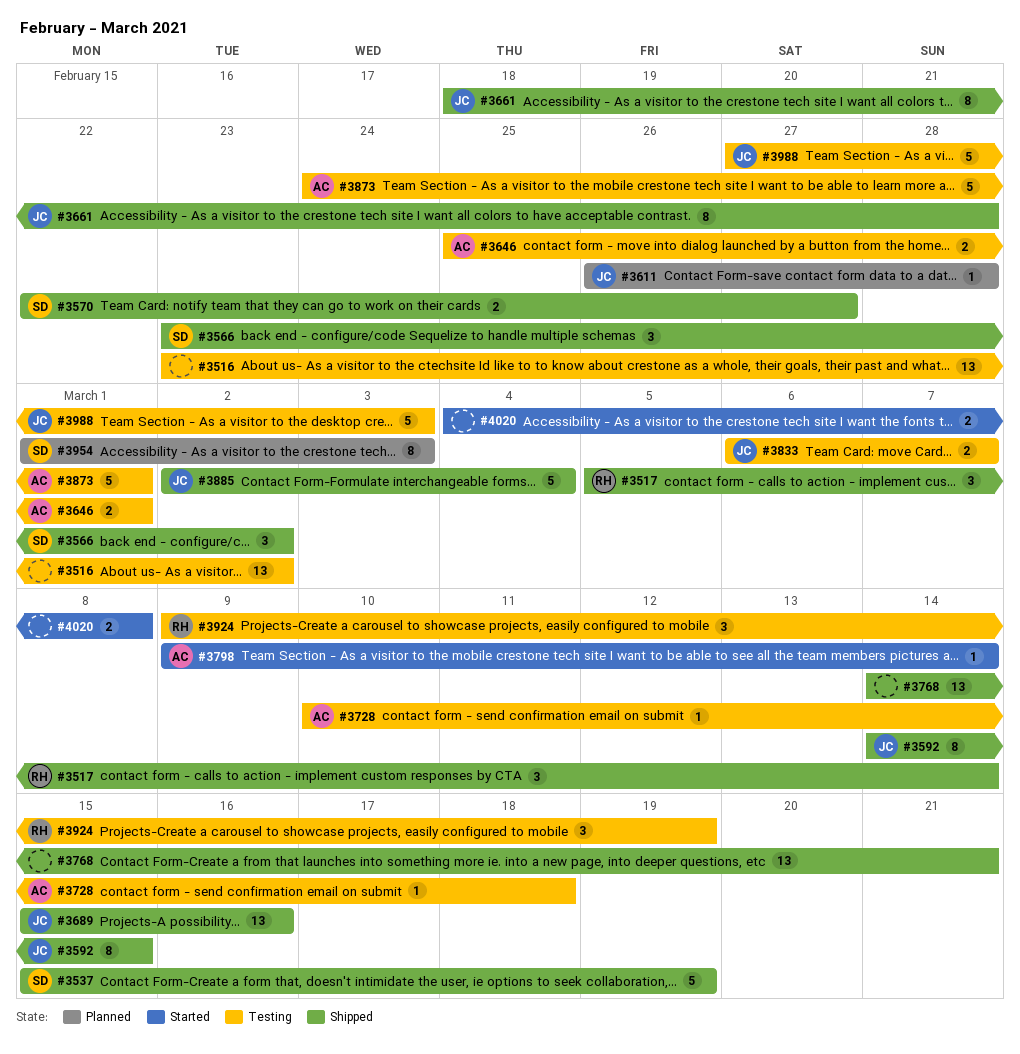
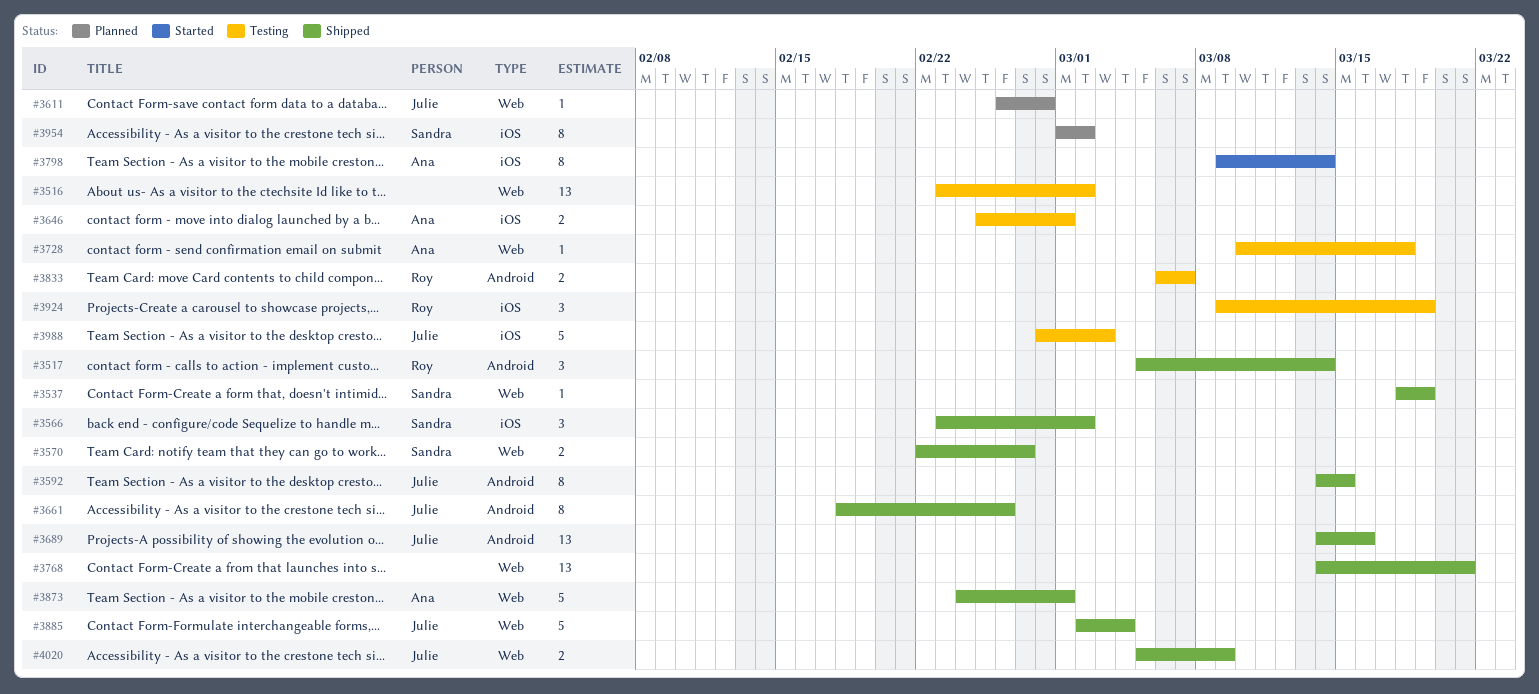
#3537, estimate: 5 -> 1
#3537, start: Mar 15 -> Mar 18
#3661, due: Feb 28 -> Feb 26
#3689, start: Mar 15 -> Mar 14
#3798, estimate: 1 -> 8
#3833, owner: Julie -> Roy
#3873, status: Testing -> Shipped
#3954, due: Mar 3 -> Mar 2
#3988, start: Feb 27 -> Feb 28
#4020, status: Started -> Shipped
#4020, owner: none -> Julie
#4020, start: Mar 4 -> Mar 5
#4020, due: Mar 8 -> Mar 9

